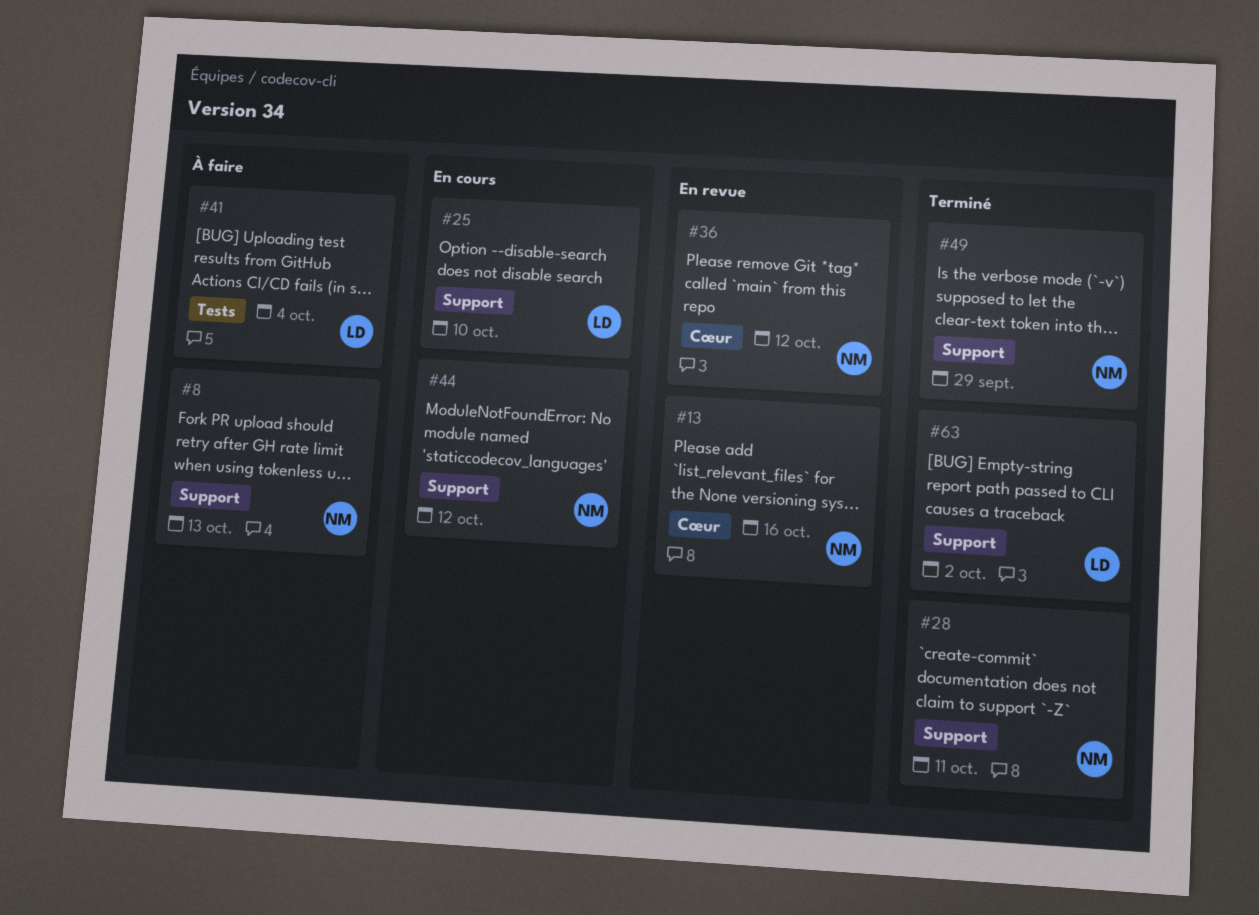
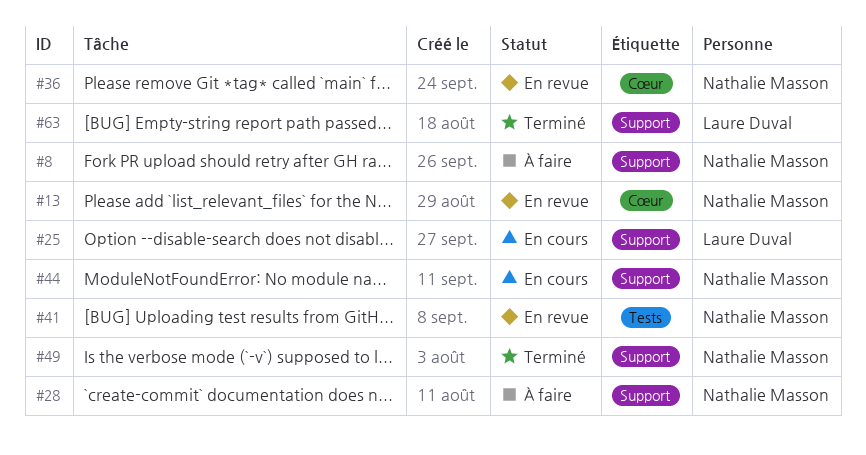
#28, status: Terminé -> À faire
#41, status: À faire -> En revue
#41, owner: Laure Duval -> Nathalie Masson

